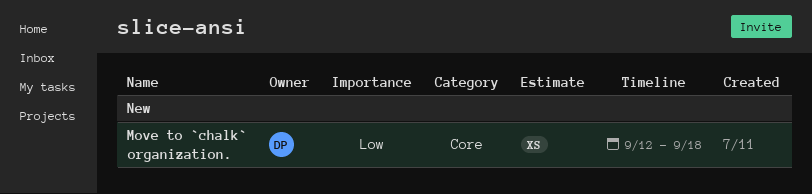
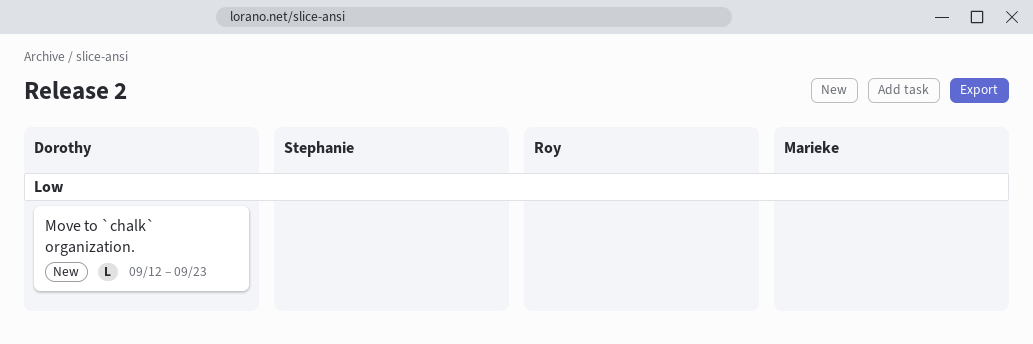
Move to `chalk` organization., estimate: XS -> L
Move to `chalk` organization., due: Sep 18 -> Sep 23

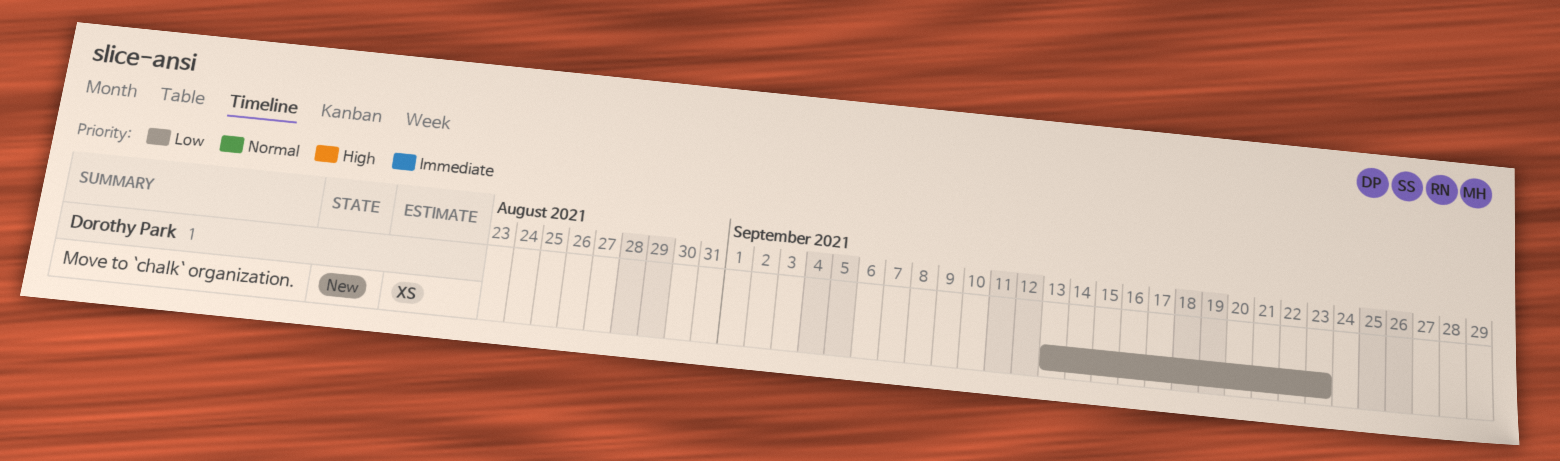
Move to `chalk` organization., estimate: L -> XS
Move to `chalk` organization., start: Sep 12 -> Sep 13

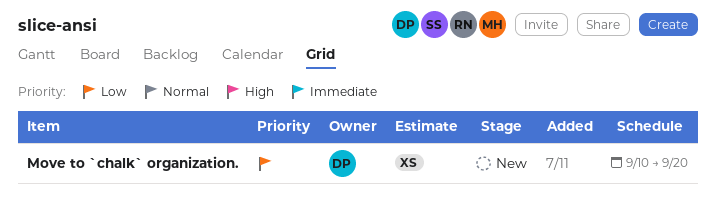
Move to `chalk` organization., start: Sep 13 -> Sep 10
Move to `chalk` organization., due: Sep 23 -> Sep 20

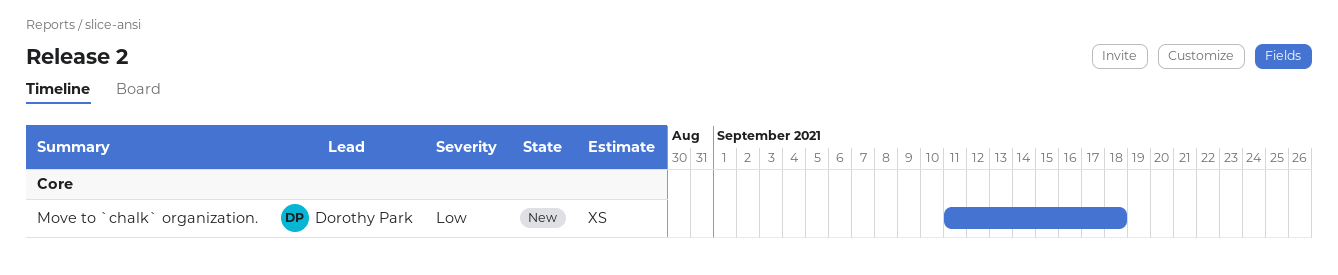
Move to `chalk` organization., start: Sep 10 -> Sep 11
Move to `chalk` organization., due: Sep 20 -> Sep 18

